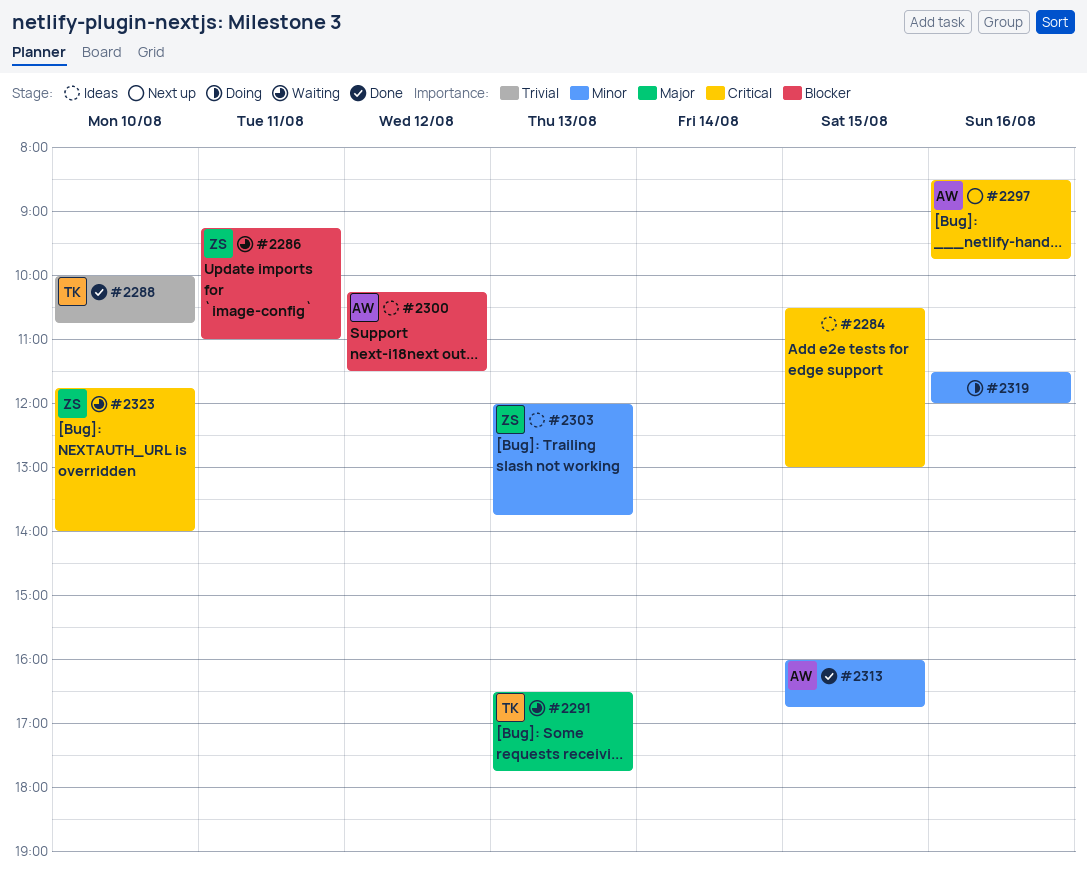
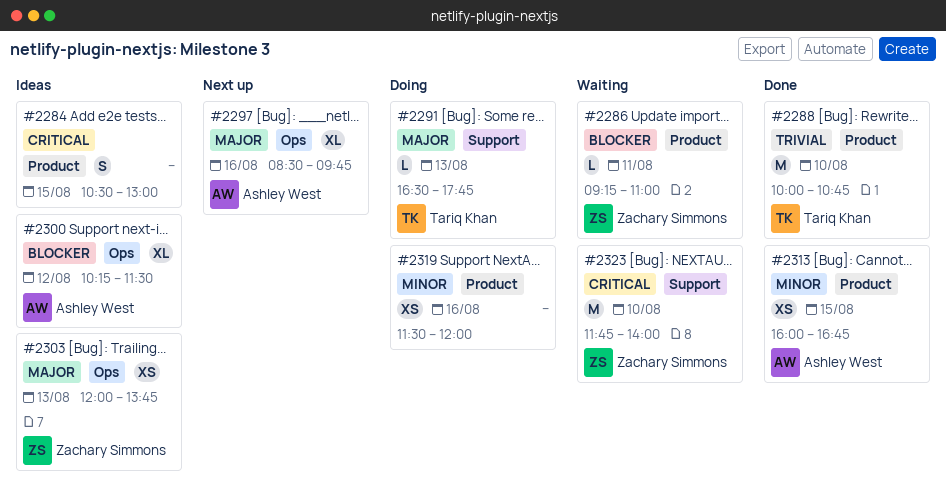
#2291, status: Waiting -> Doing
#2297, priority: Critical -> Major
#2303, priority: Minor -> Major

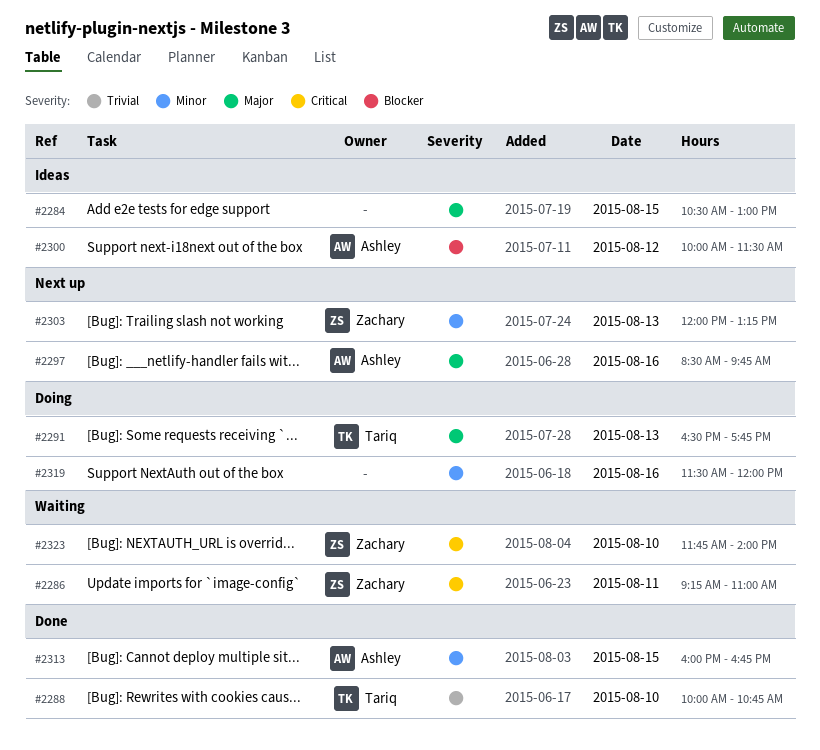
#2284, priority: Critical -> Major
#2286, priority: Blocker -> Critical
#2300, begins: 10:15 -> 10:00
#2303, status: Ideas -> Next up
#2303, priority: Major -> Minor
#2303, ends: 13:45 -> 13:15

